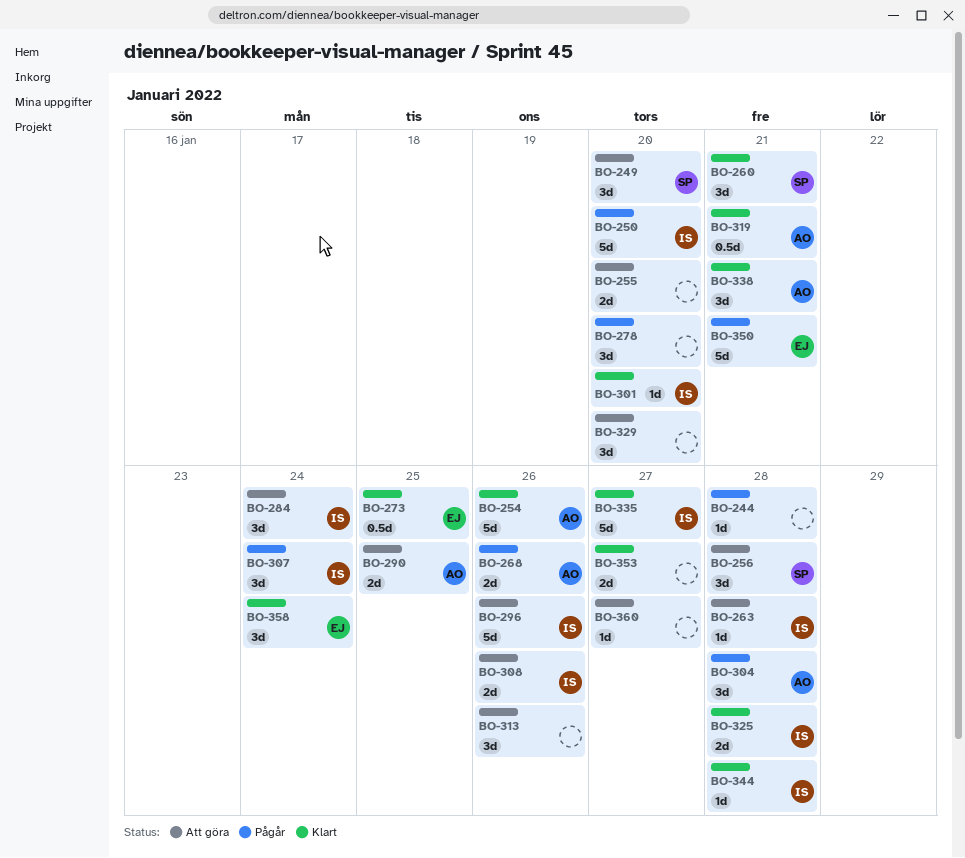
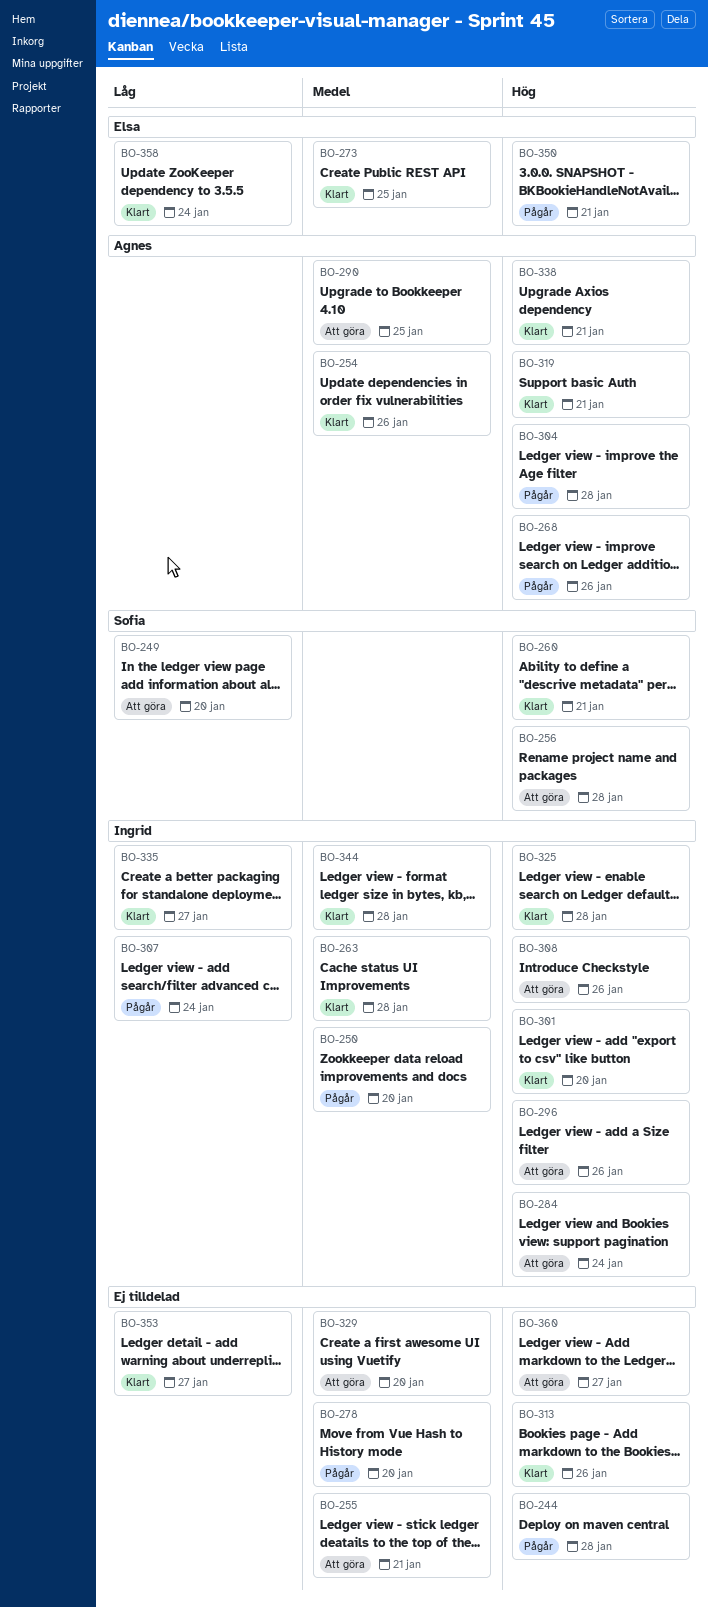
BO-255, due: Jan 20 -> Jan 21
BO-263, status: Att göra -> Klart
BO-313, status: Att göra -> Klart

